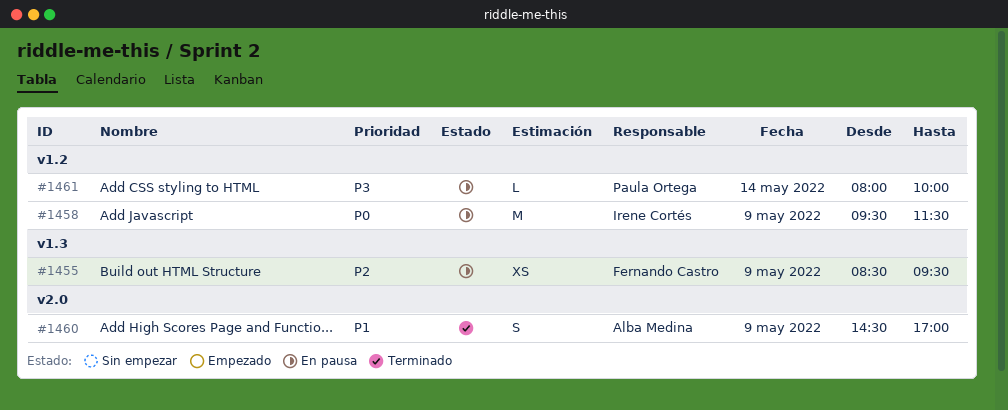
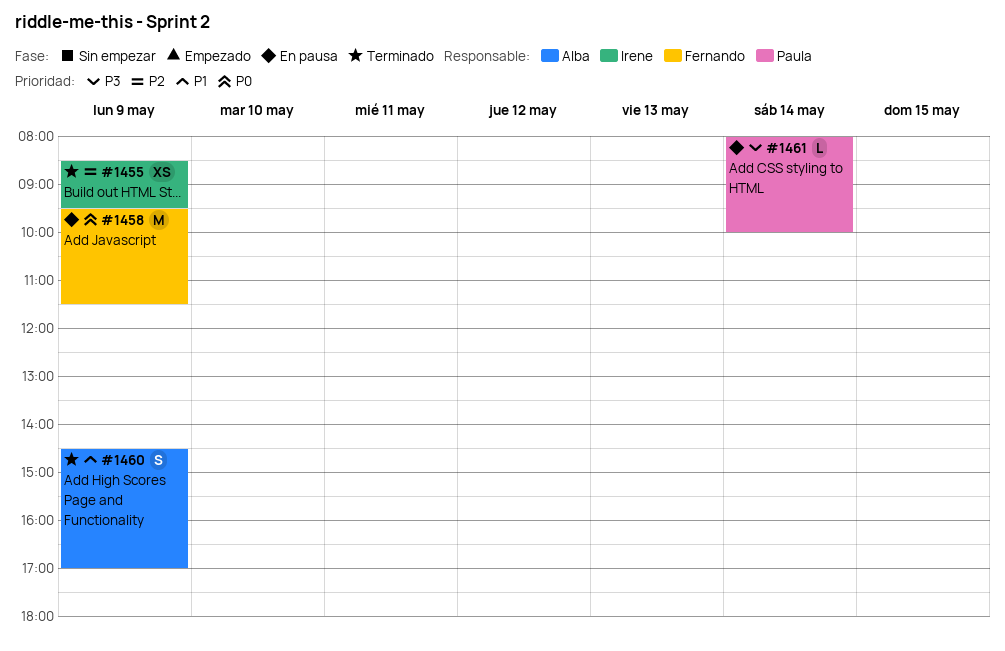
#1455, status: En pausa -> Terminado
#1455, owner: Fernando Castro -> Irene Cortés
#1458, owner: Irene Cortés -> Fernando Castro

